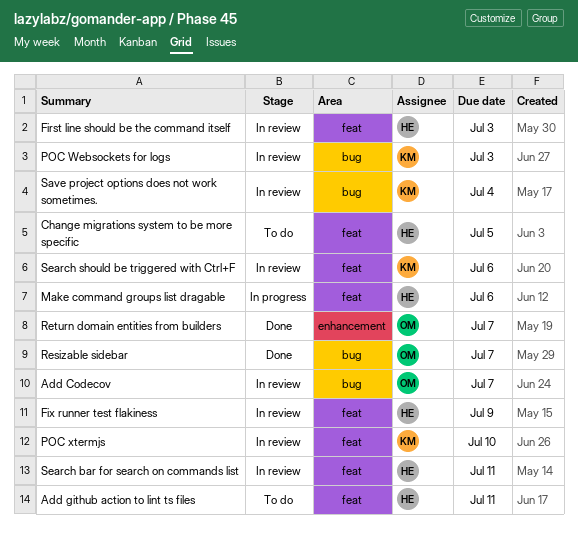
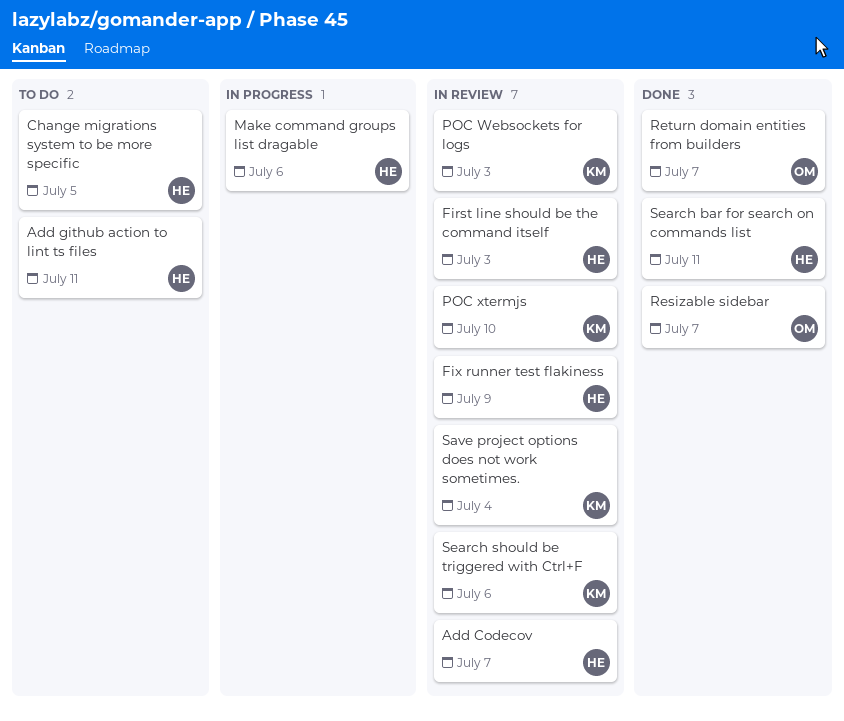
Add Codecov, owner: OM -> HE
Search bar for search on commands list, status: In review -> Done

